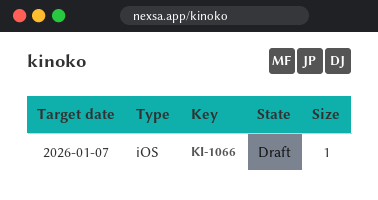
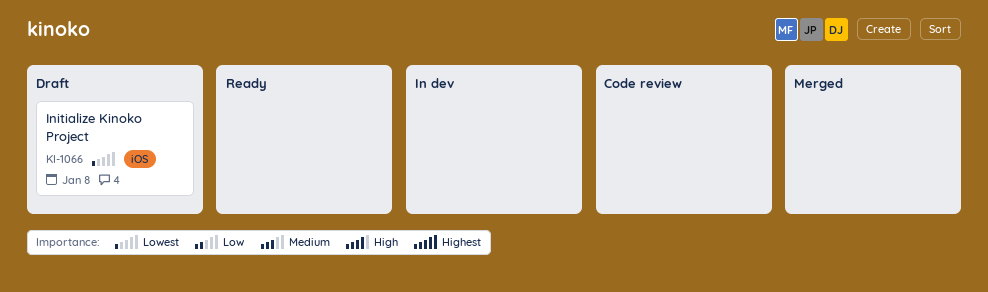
KI-1066, due: Jan 7 -> Jan 8

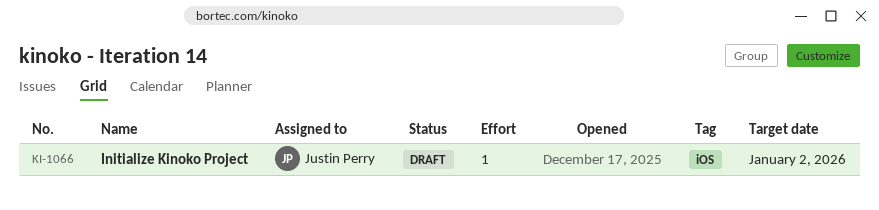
KI-1066, due: Jan 8 -> Jan 2

